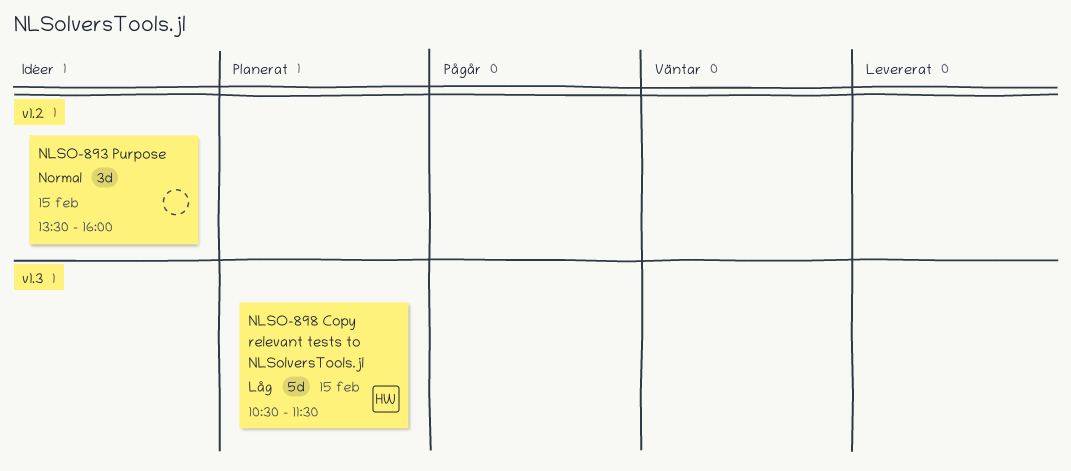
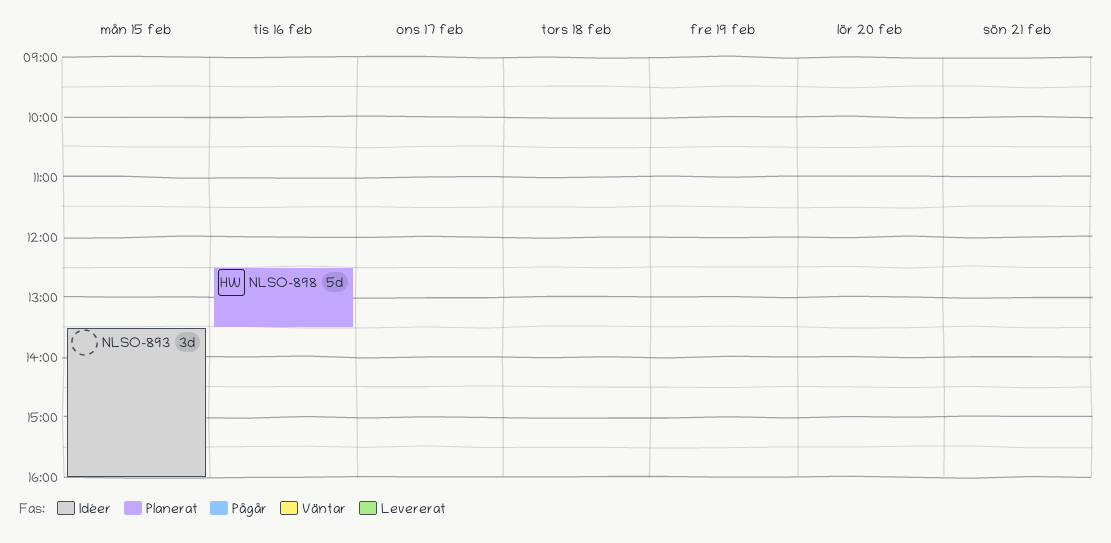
NLSO-898, day: Feb 15 -> Feb 16
NLSO-898, begins: 10:30 -> 12:30
NLSO-898, ends: 11:30 -> 13:30

